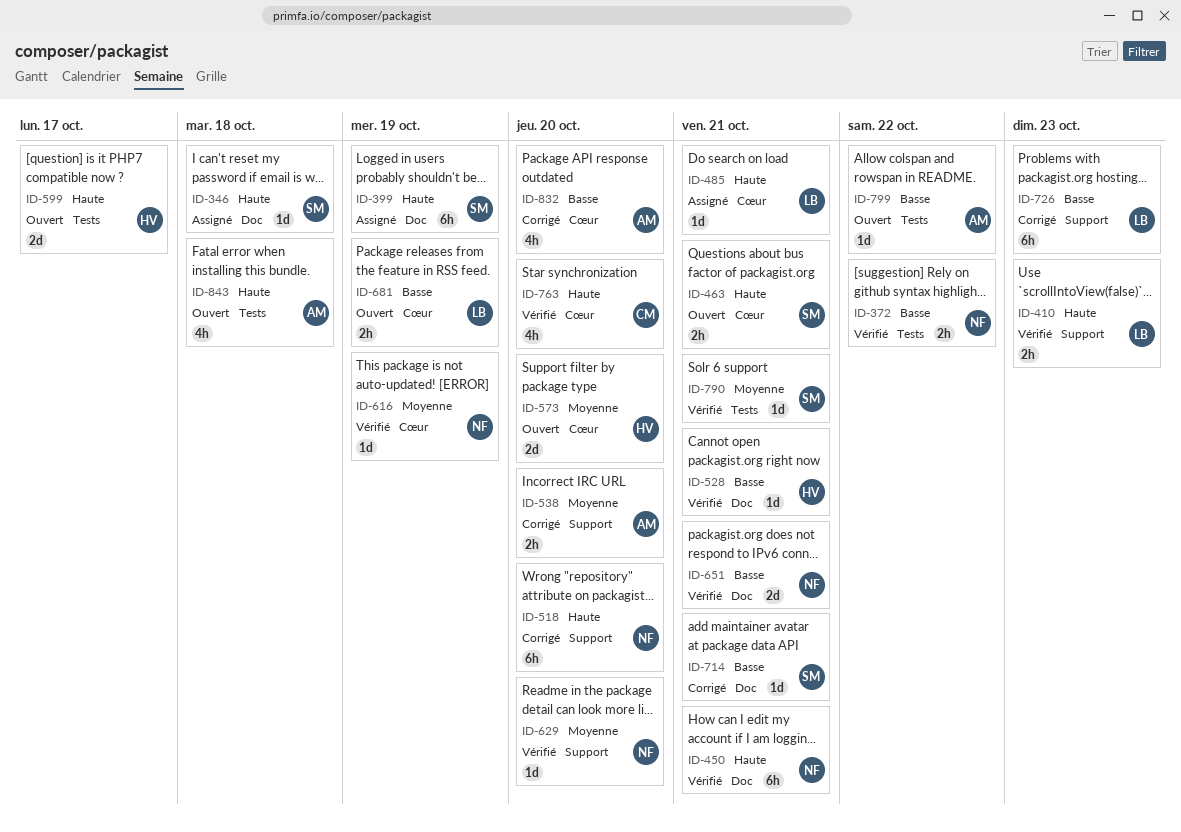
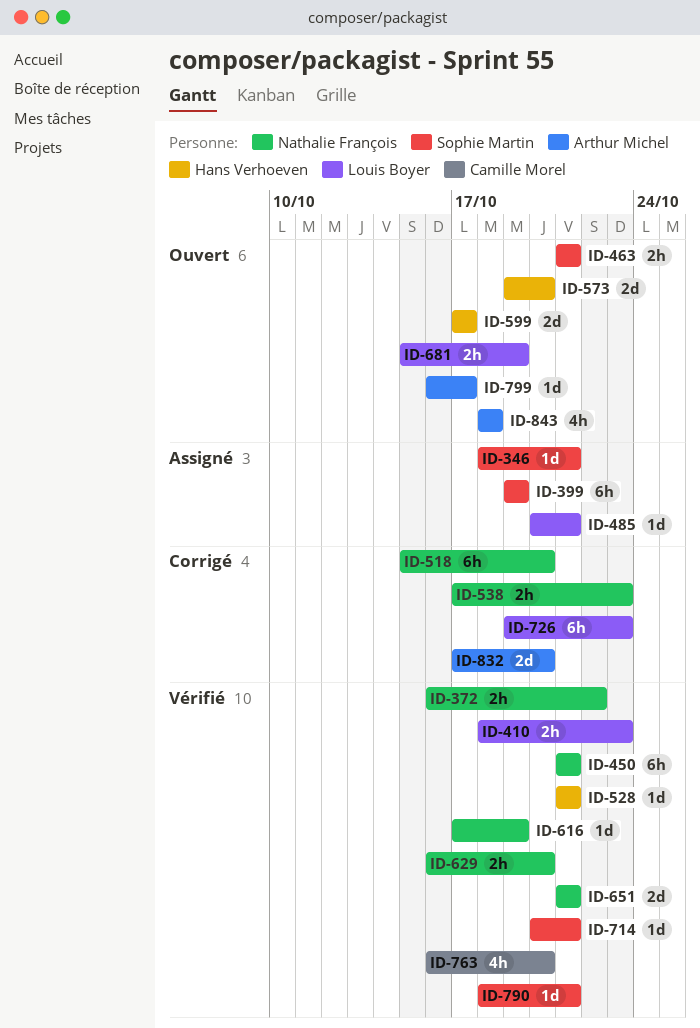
ID-346, due: Oct 18 -> Oct 21
ID-538, owner: Arthur Michel -> Nathalie François
ID-538, due: Oct 20 -> Oct 23
ID-629, estimate: 1d -> 2h
ID-714, status: Corrigé -> Vérifié
ID-799, due: Oct 22 -> Oct 17
ID-832, estimate: 4h -> 2d

